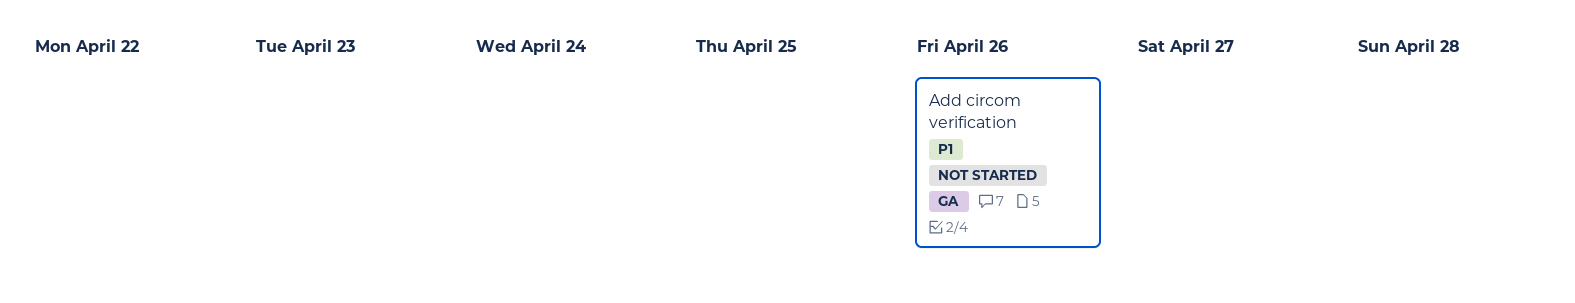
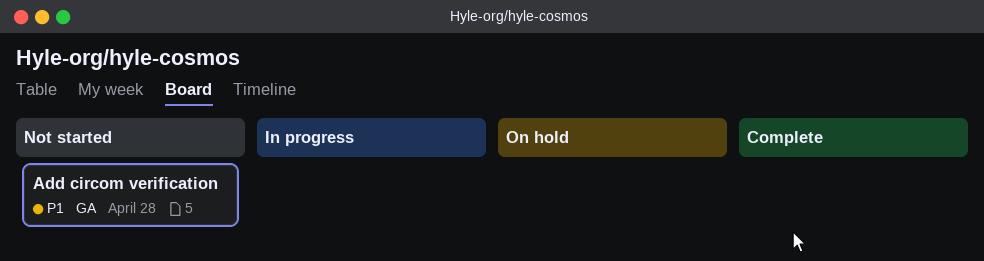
Add circom verification, due: Apr 26 -> Apr 28

